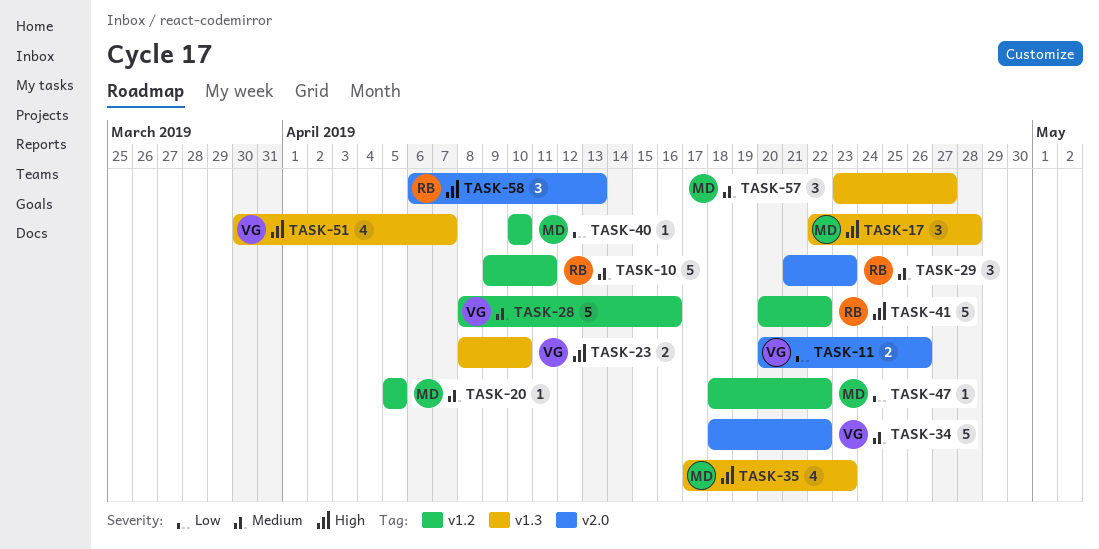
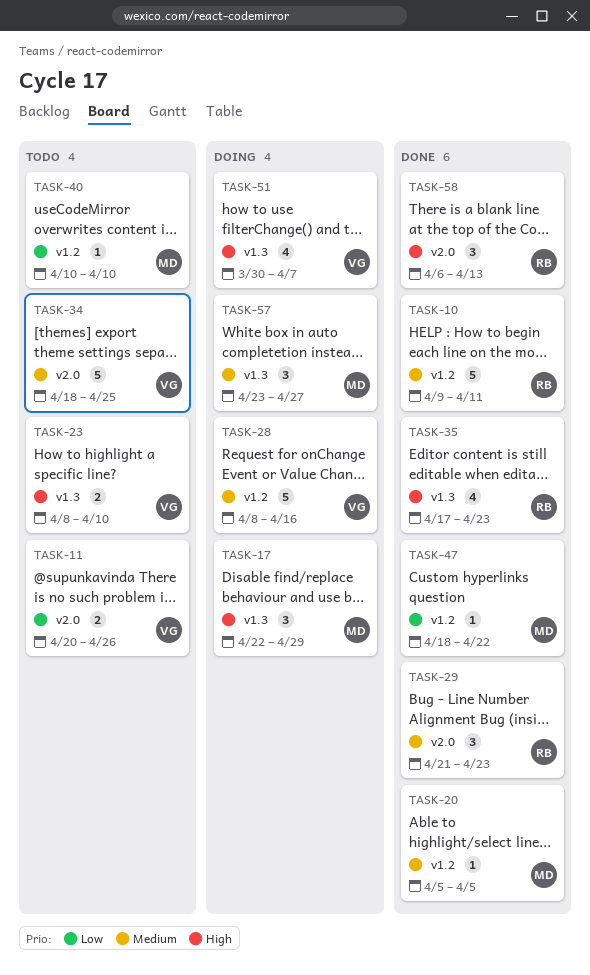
TASK-17, due: Apr 28 -> Apr 29
TASK-34, due: Apr 22 -> Apr 25
TASK-35, owner: MD -> RB
TASK-41: present -> none

